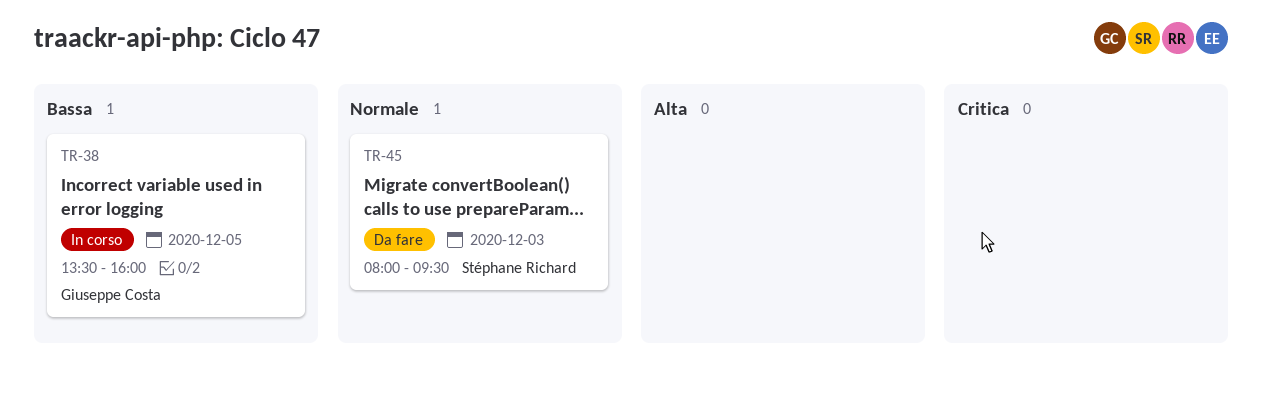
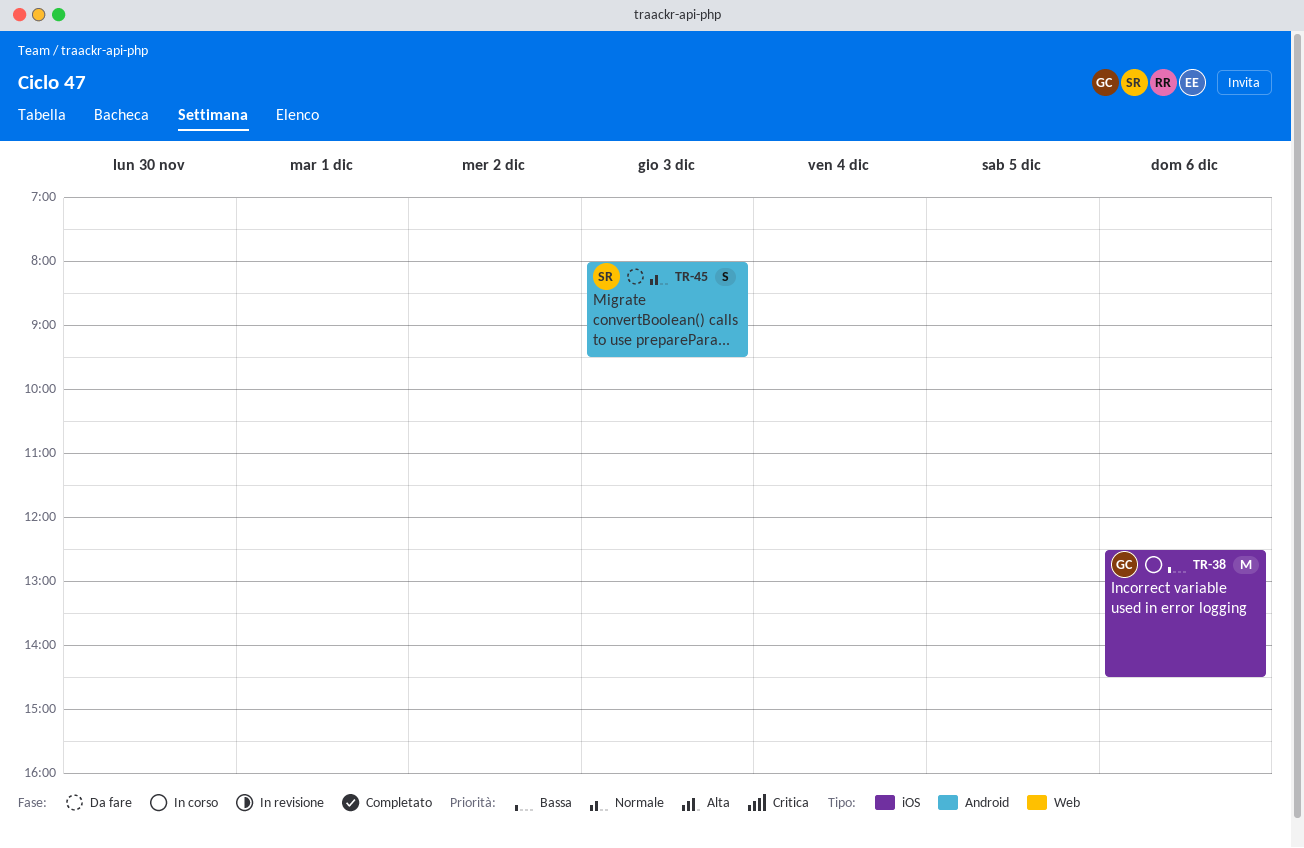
TR-38, day: Dec 5 -> Dec 6
TR-38, begins: 13:30 -> 12:30
TR-38, ends: 16:00 -> 14:30

